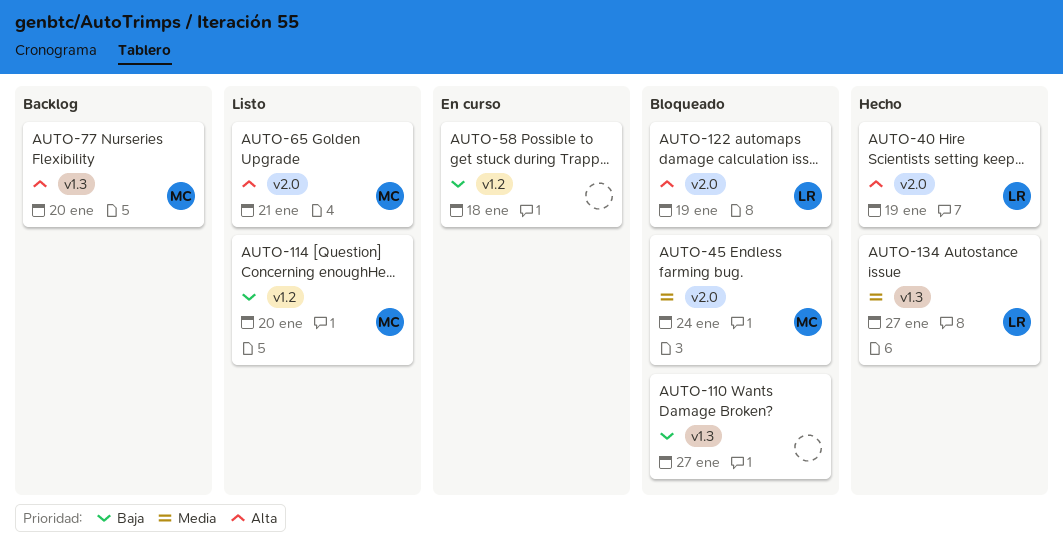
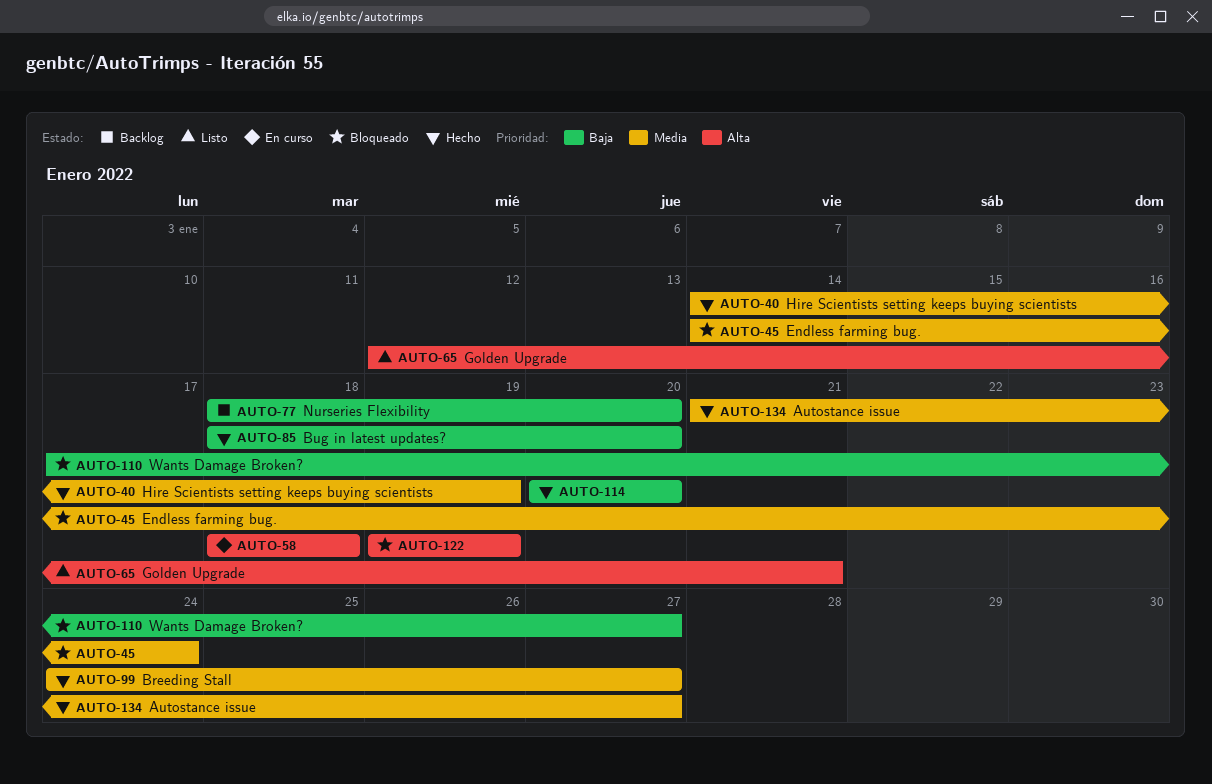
AUTO-40, priority: Alta -> Media
AUTO-58, priority: Baja -> Alta
AUTO-77, priority: Alta -> Baja
AUTO-85: none -> present
AUTO-99: none -> present
AUTO-114, status: Listo -> Hecho

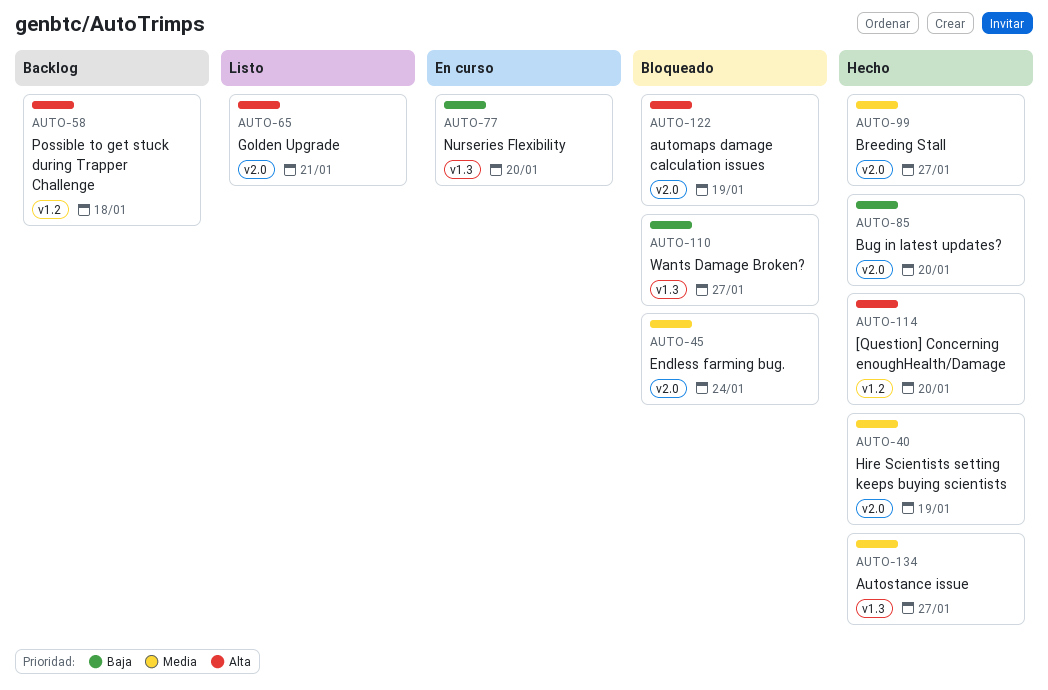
AUTO-58, status: En curso -> Backlog
AUTO-77, status: Backlog -> En curso
AUTO-114, priority: Baja -> Alta

